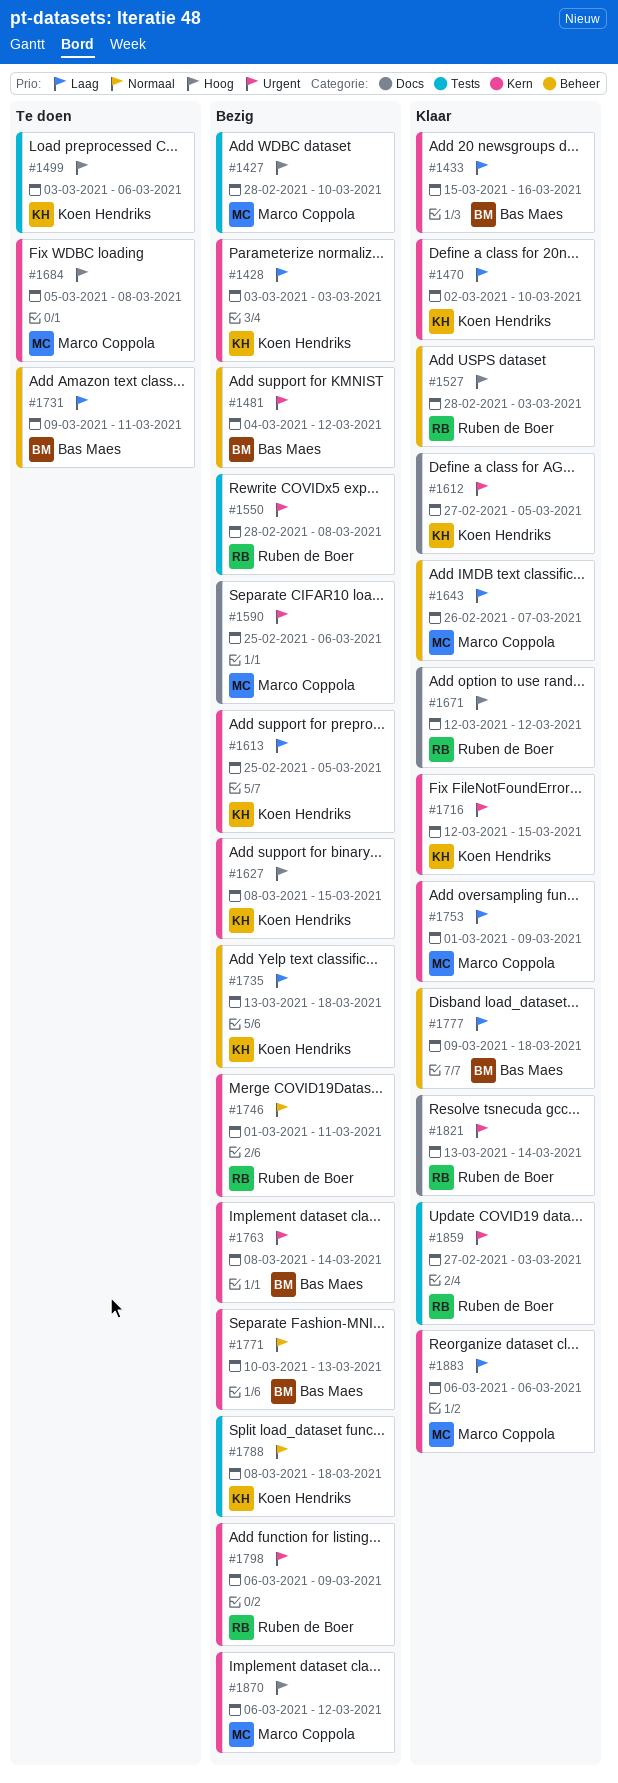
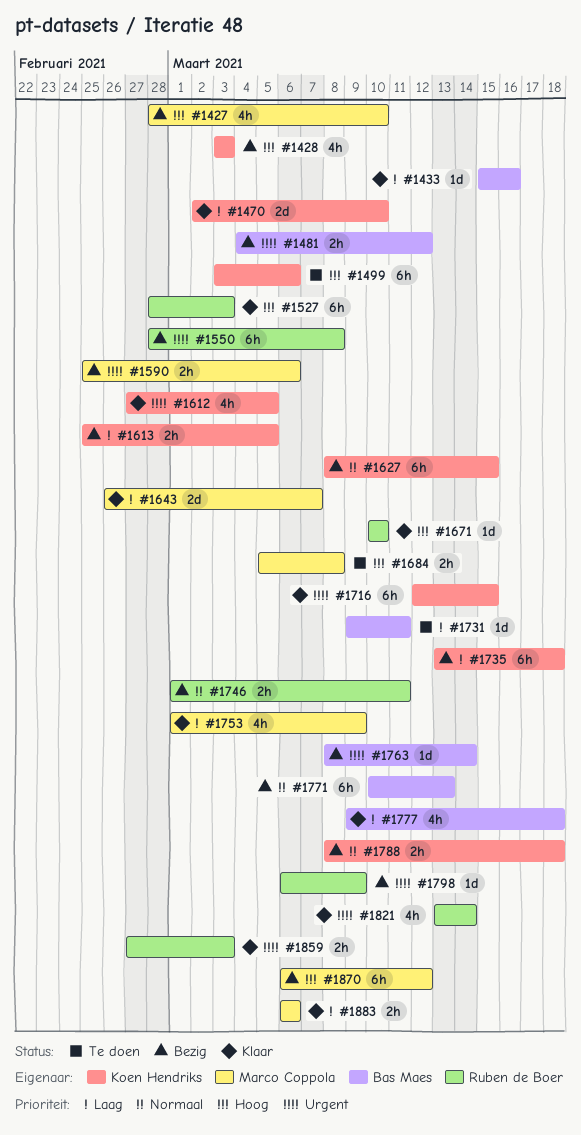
#1428, priority: Laag -> Hoog
#1627, priority: Hoog -> Normaal
#1671, start: Mar 12 -> Mar 10
#1671, due: Mar 12 -> Mar 10

